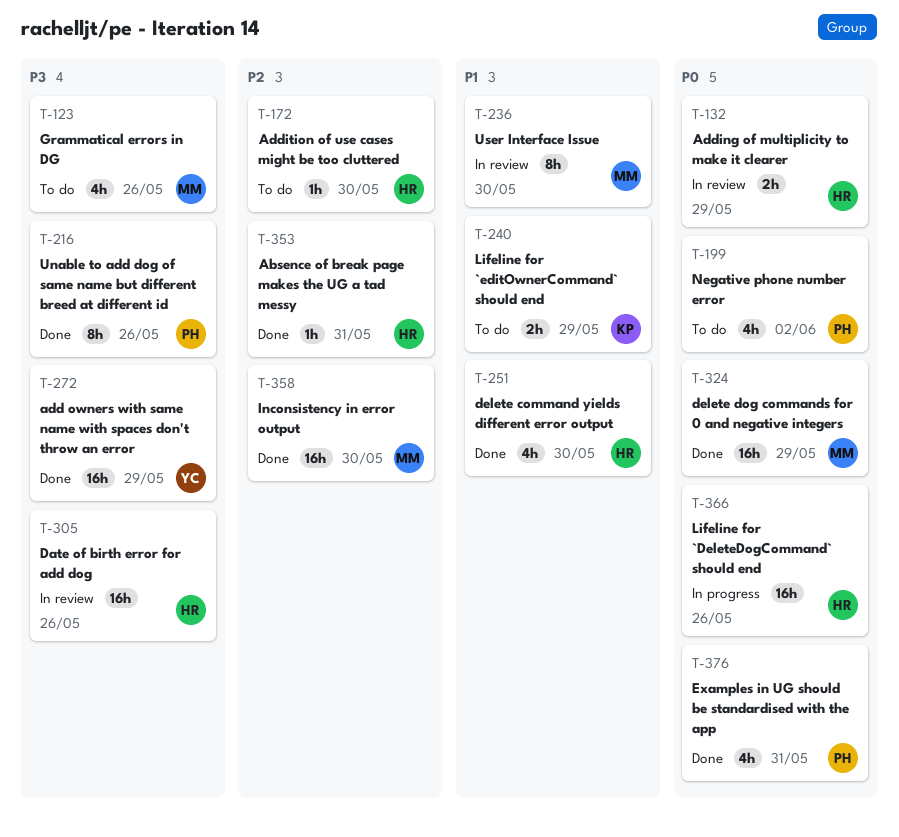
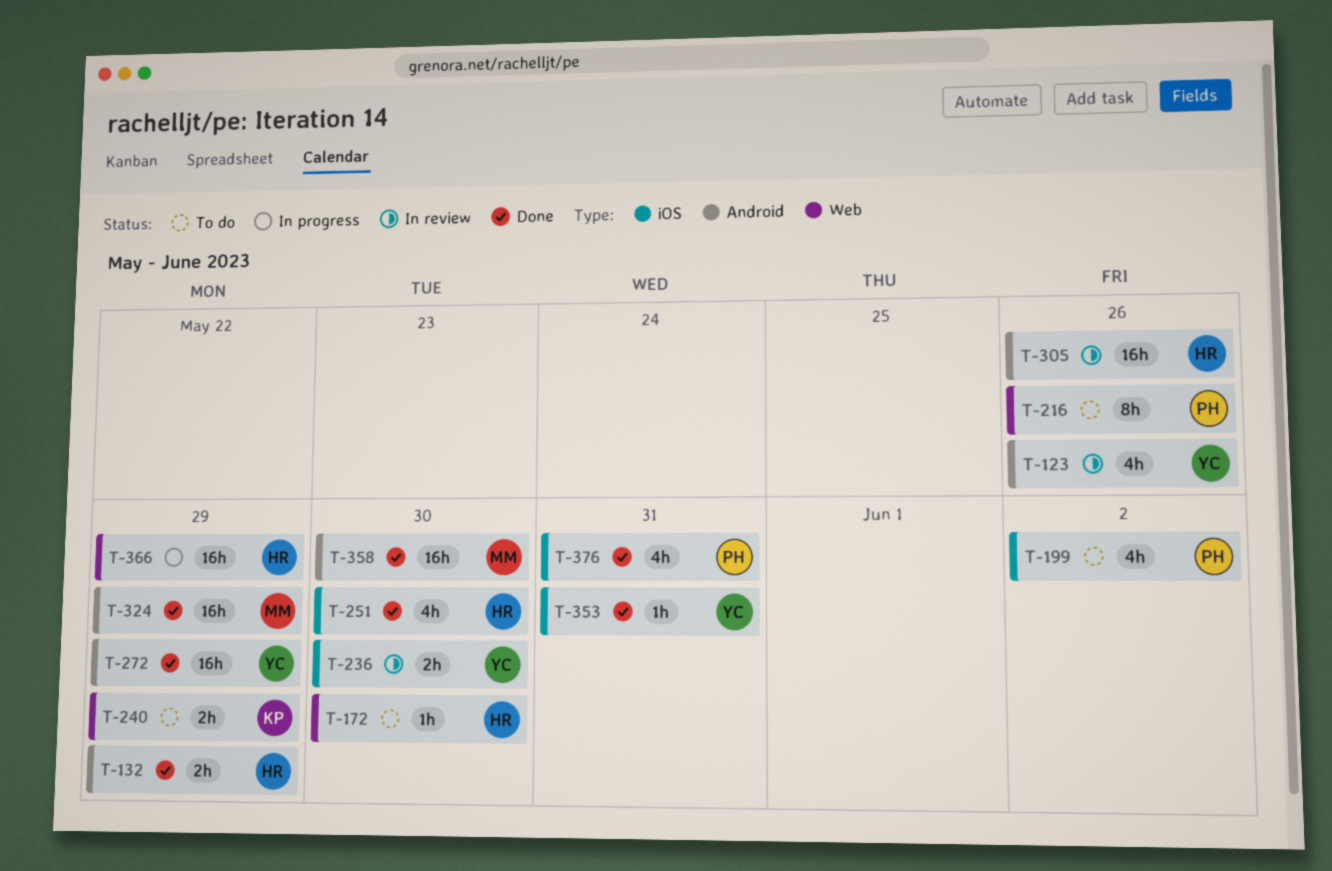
T-123, status: To do -> In review
T-123, owner: MM -> YC
T-132, status: In review -> Done
T-216, status: Done -> To do
T-236, owner: MM -> YC
T-236, estimate: 8h -> 2h
T-353, owner: HR -> YC
T-366, due: May 26 -> May 29

